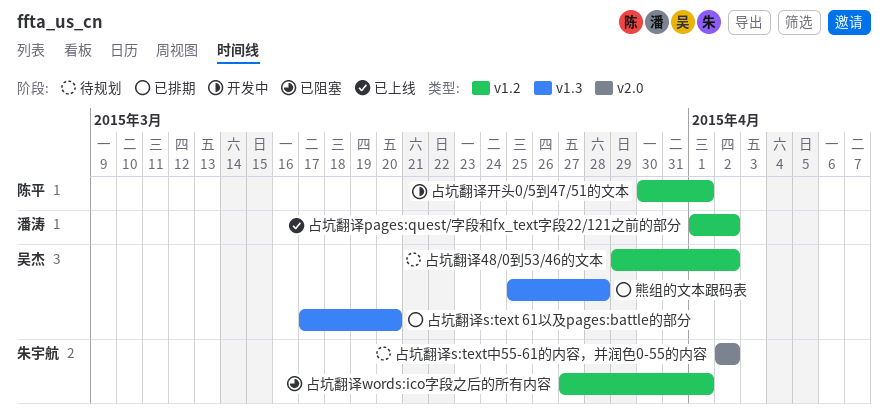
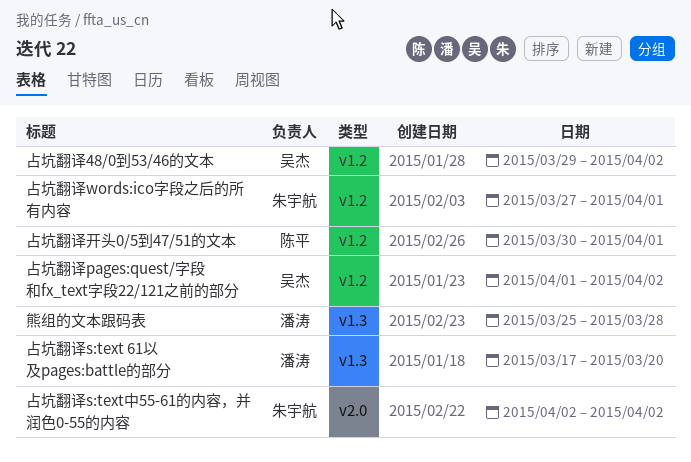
占坑翻译pages:quest/字段和fx_text字段22/121之前的部分, owner: 潘涛 -> 吴杰
占坑翻译s:text 61以及pages:battle的部分, owner: 吴杰 -> 潘涛
熊组的文本跟码表, owner: 吴杰 -> 潘涛

